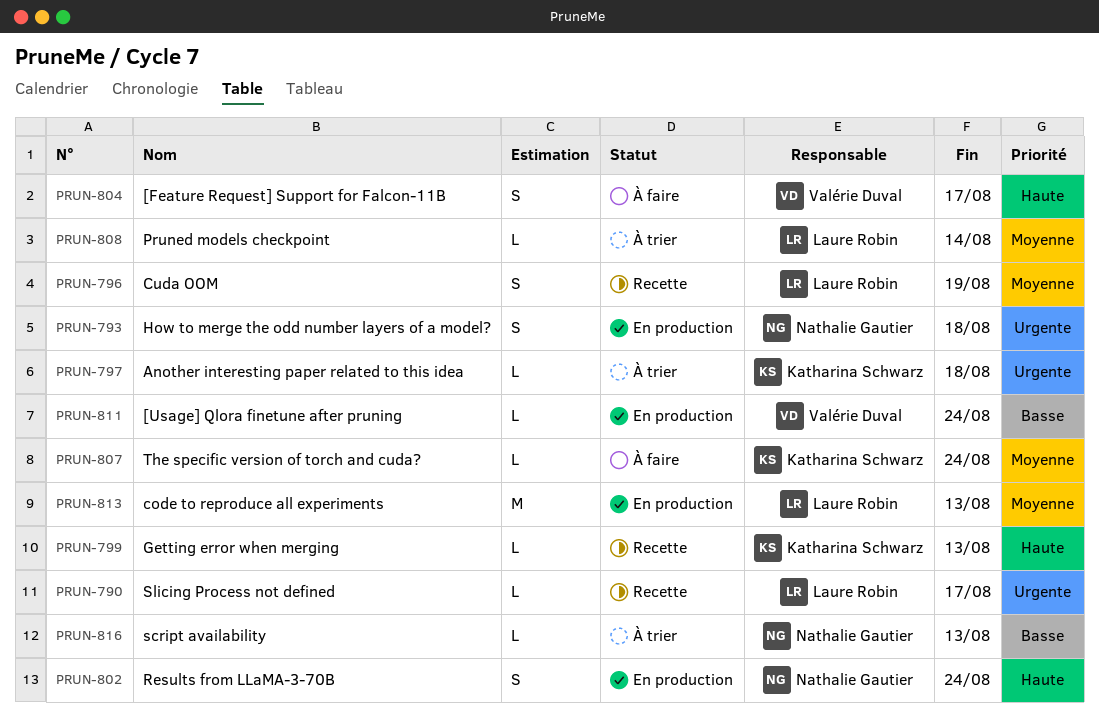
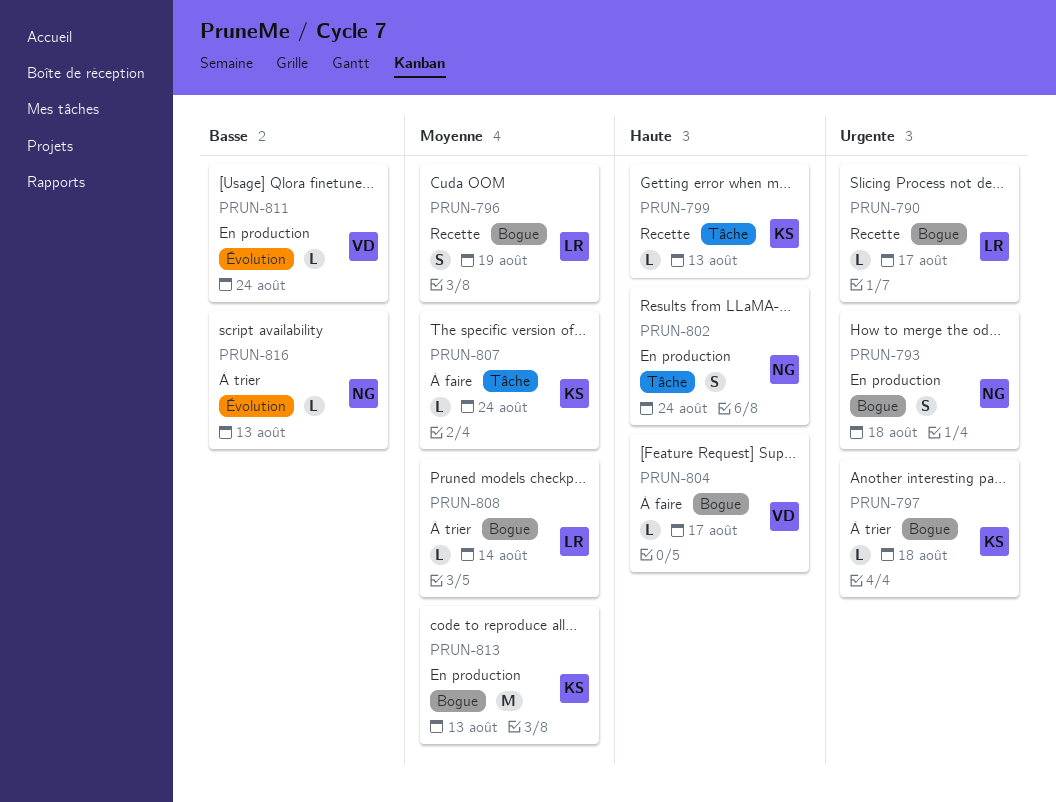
PRUN-804, estimate: S -> L
PRUN-813, owner: Laure Robin -> Katharina Schwarz

